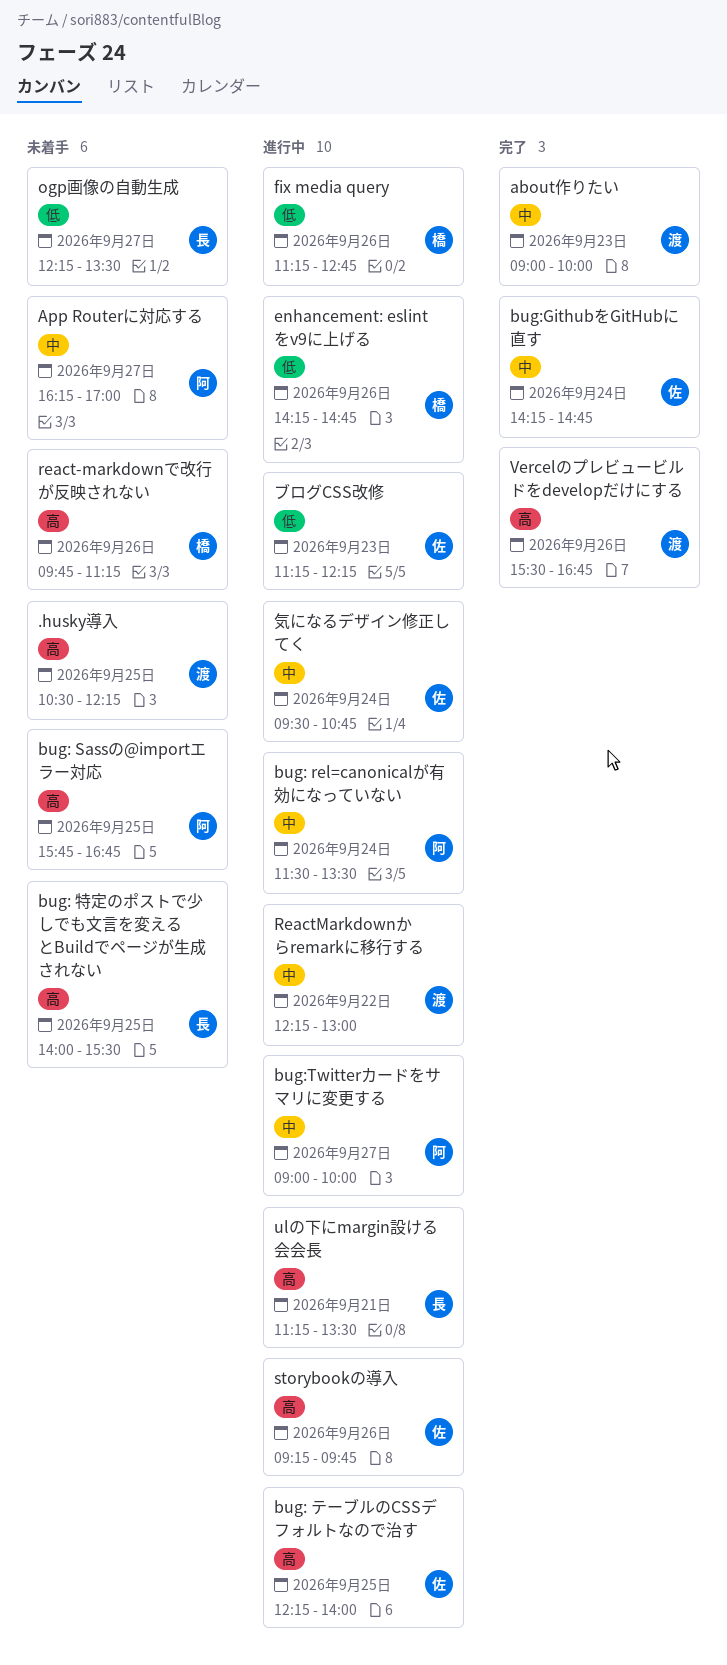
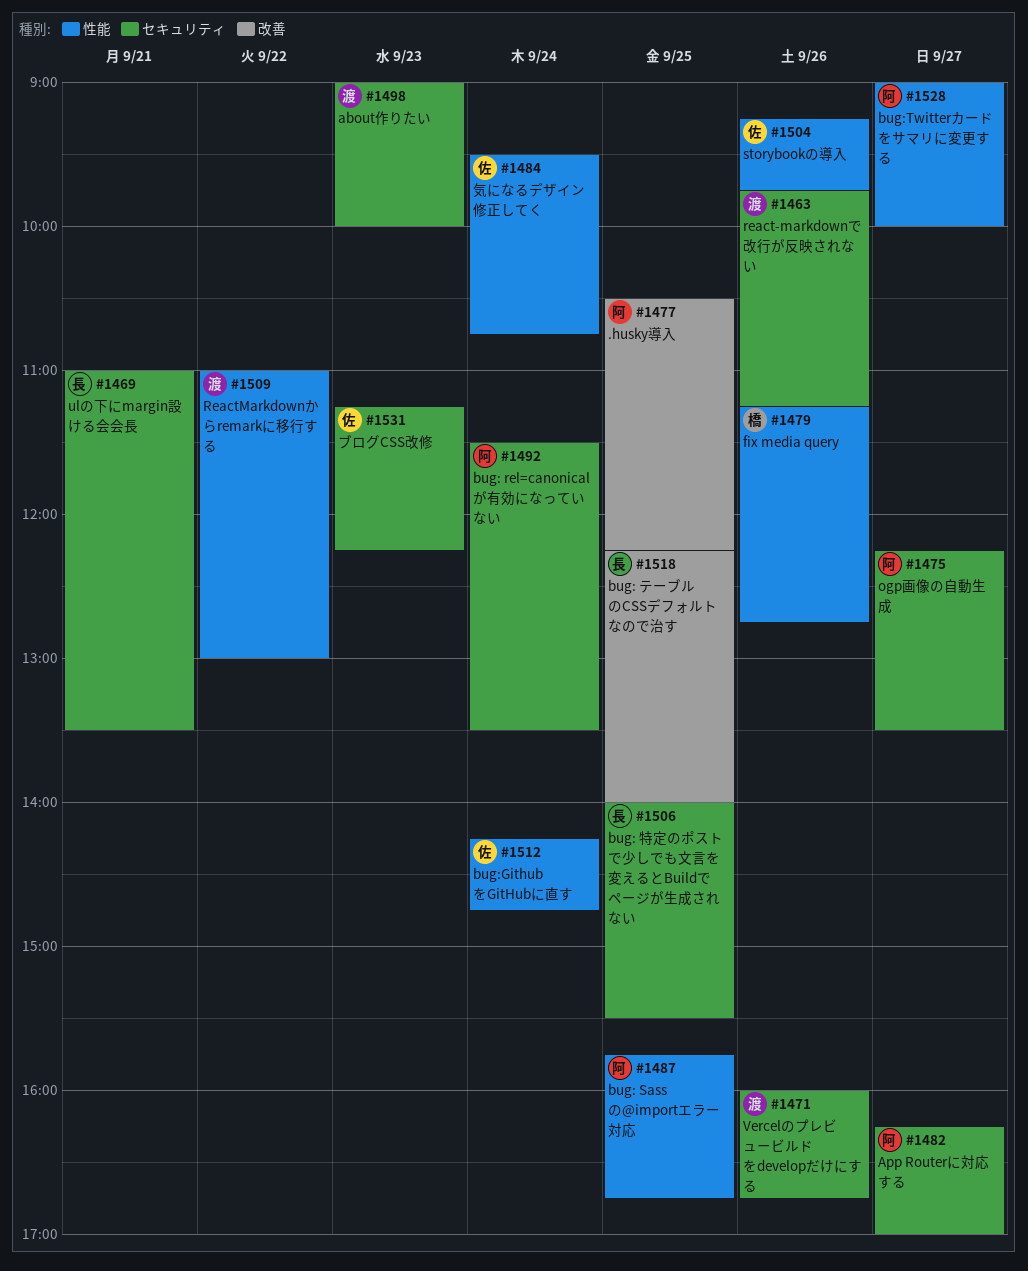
.husky導入, owner: 渡 -> 阿
bug: テーブルのCSSデフォルトなので治す, owner: 佐 -> 長
enhancement: eslintをv9に上げる: present -> none
ogp画像の自動生成, owner: 長 -> 阿
react-markdownで改行が反映されない, owner: 橋 -> 渡
ReactMarkdownからremarkに移行する, begins: 12:15 -> 11:00
ulの下にmargin設ける会会長, begins: 11:15 -> 11:00
Vercelのプレビュービルドをdevelopだけにする, begins: 15:30 -> 16:00

